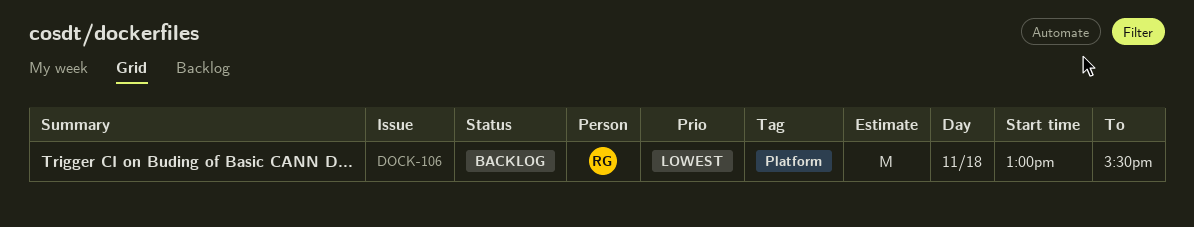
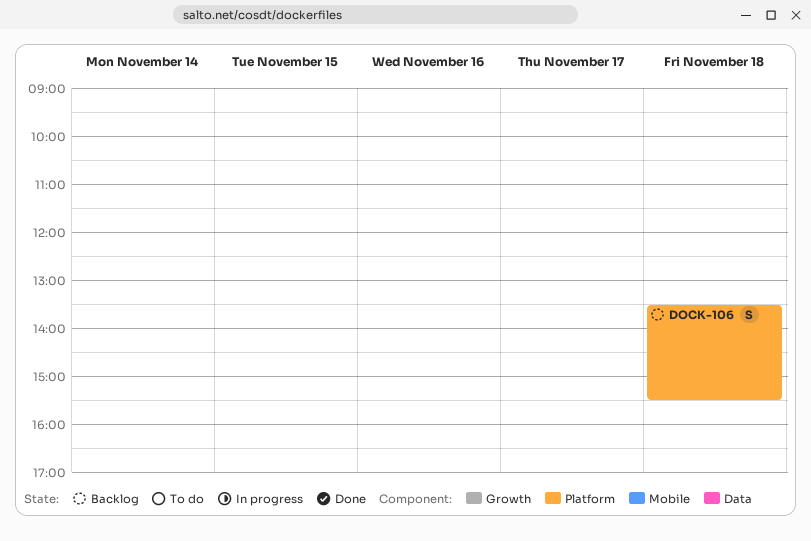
DOCK-106, estimate: M -> S
DOCK-106, begins: 13:00 -> 13:30

